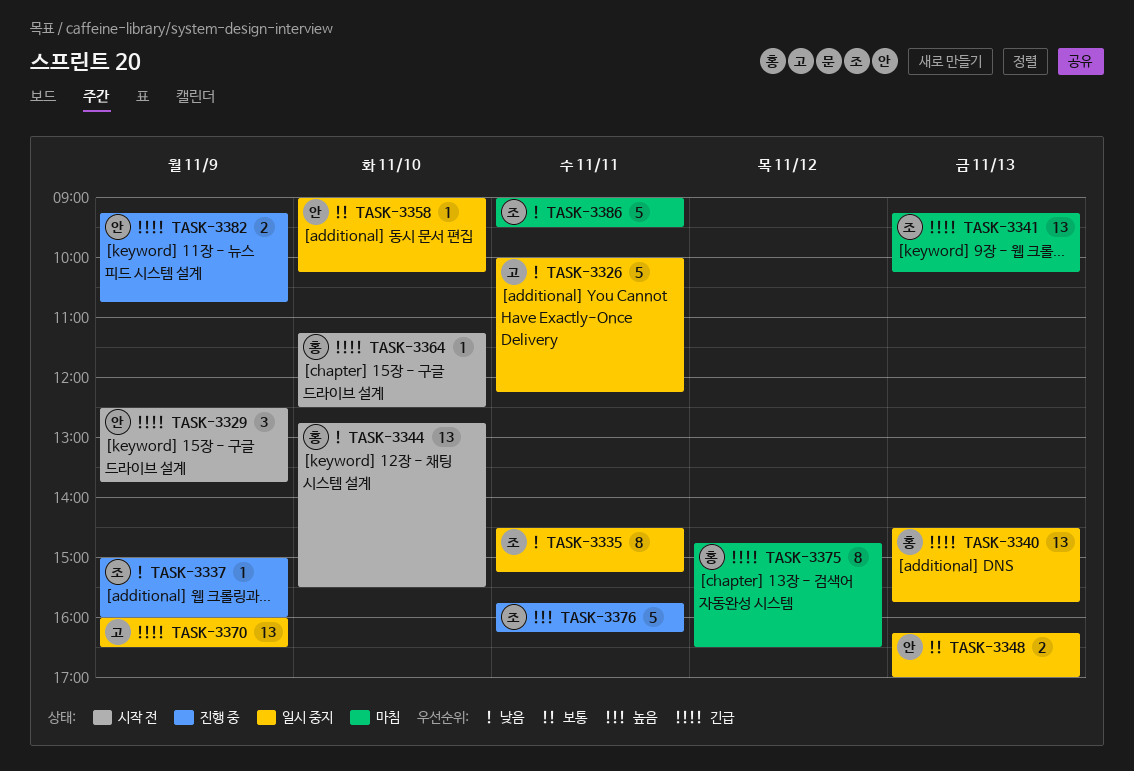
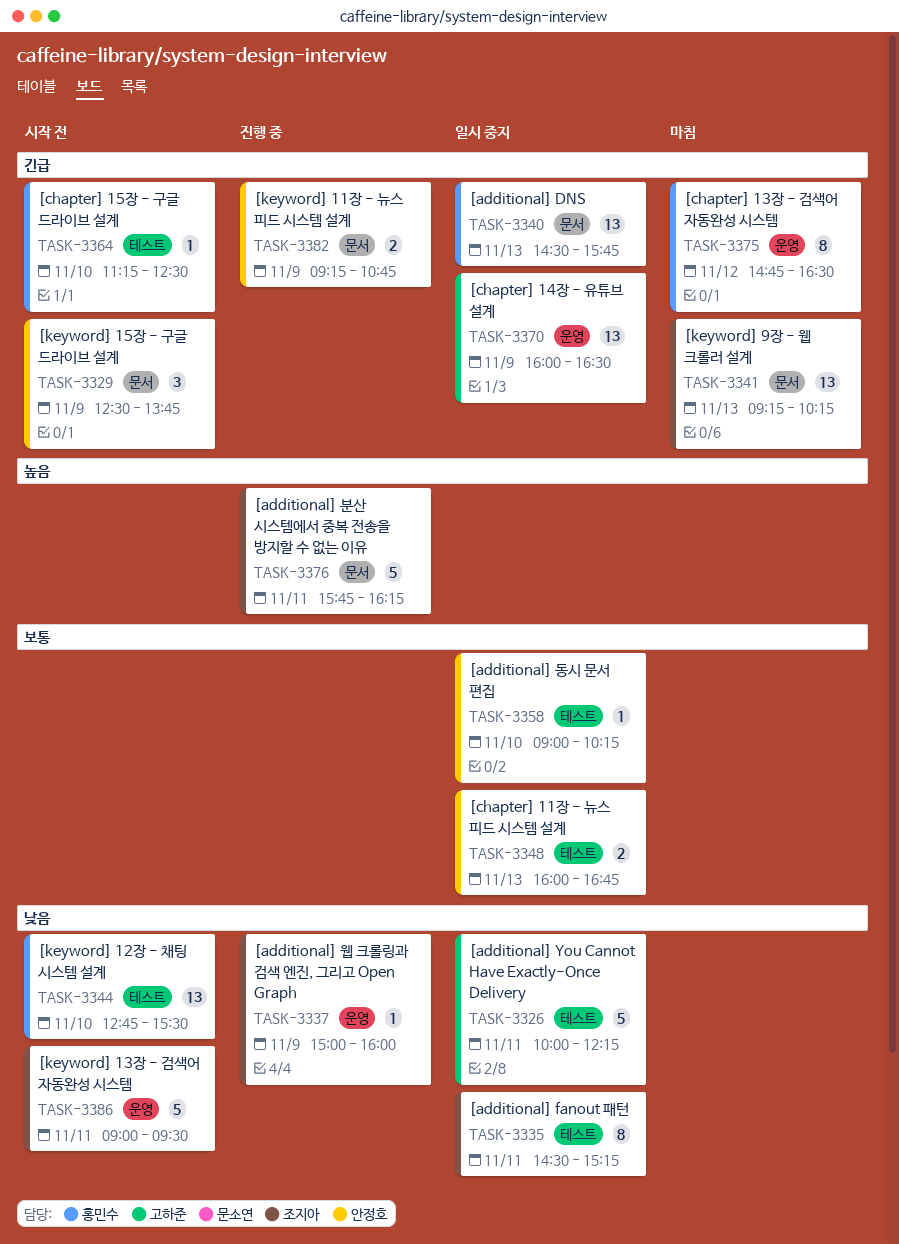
TASK-3348, begins: 16:15 -> 16:00
TASK-3348, ends: 17:00 -> 16:45
TASK-3386, status: 마침 -> 시작 전

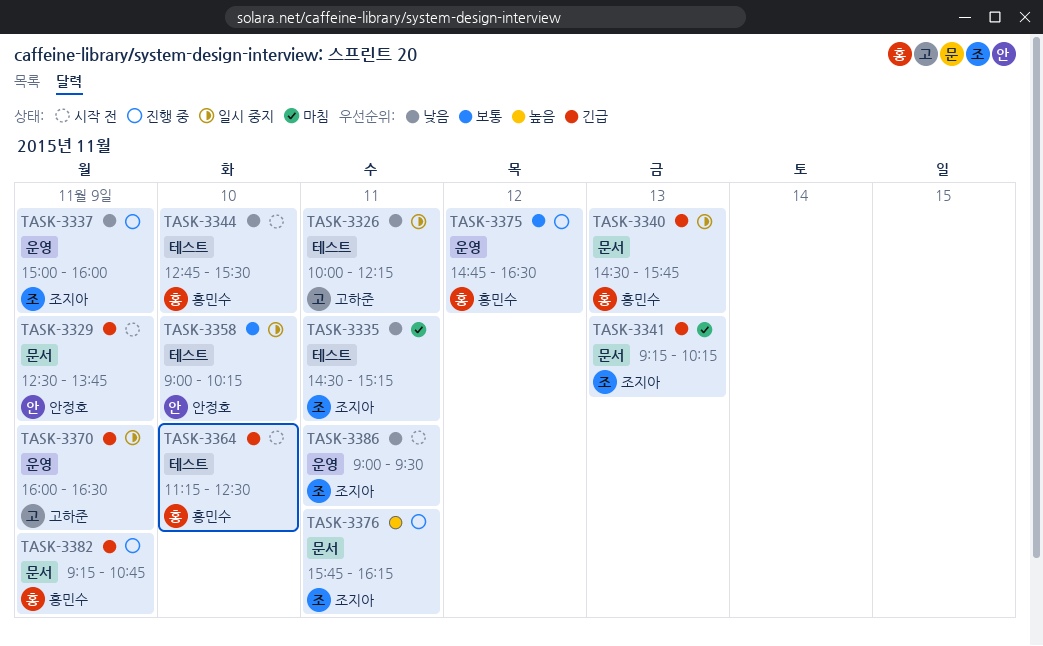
TASK-3335, status: 일시 중지 -> 마침
TASK-3348: present -> none
TASK-3375, status: 마침 -> 진행 중
TASK-3375, priority: 긴급 -> 보통
TASK-3382, owner: 안정호 -> 홍민수

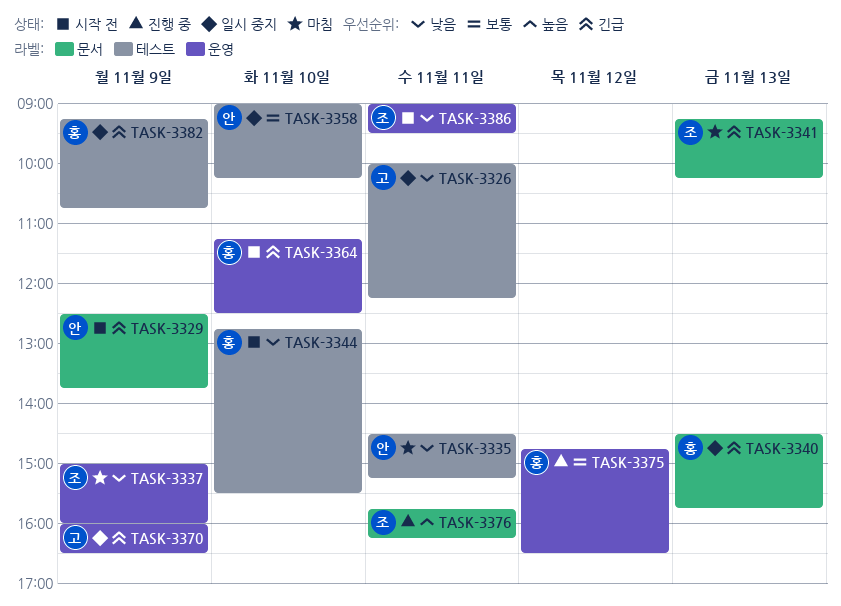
TASK-3335, owner: 조지아 -> 안정호
TASK-3337, status: 진행 중 -> 마침
TASK-3364, label: 테스트 -> 운영
TASK-3382, status: 진행 중 -> 일시 중지
TASK-3382, label: 문서 -> 테스트

